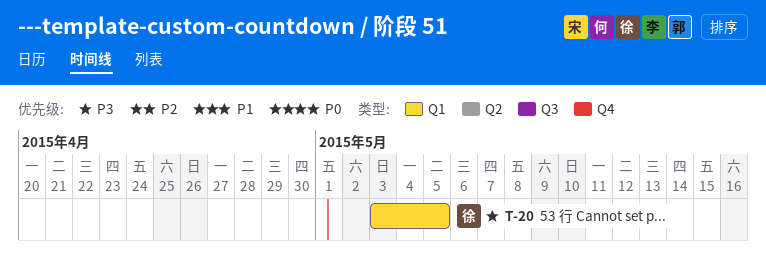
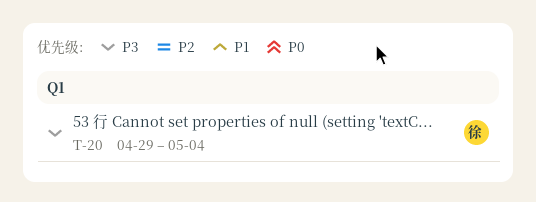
T-20, start: May 3 -> Apr 29
T-20, due: May 5 -> May 4

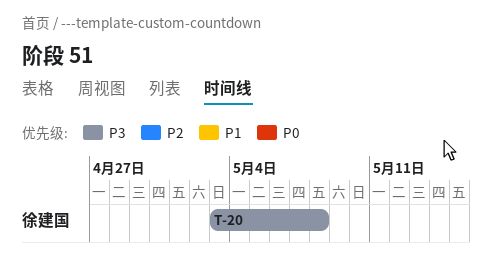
T-20, start: Apr 29 -> May 3
T-20, due: May 4 -> May 8

